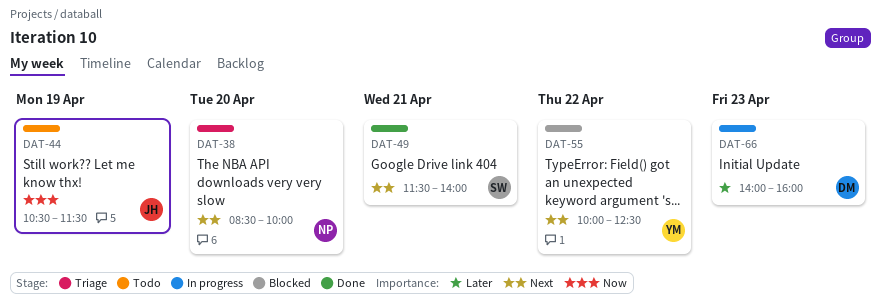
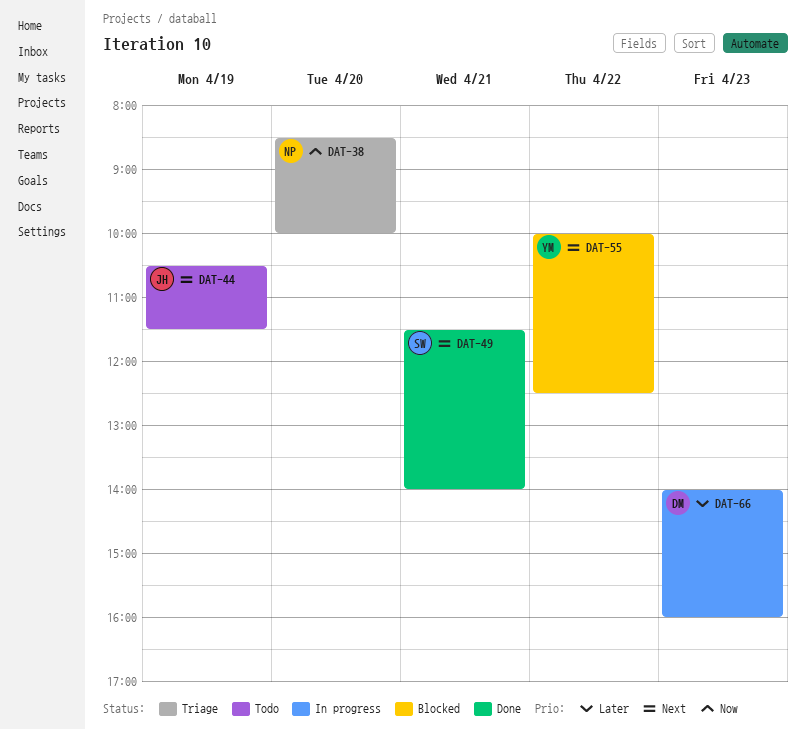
DAT-38, priority: Next -> Now
DAT-44, priority: Now -> Next

